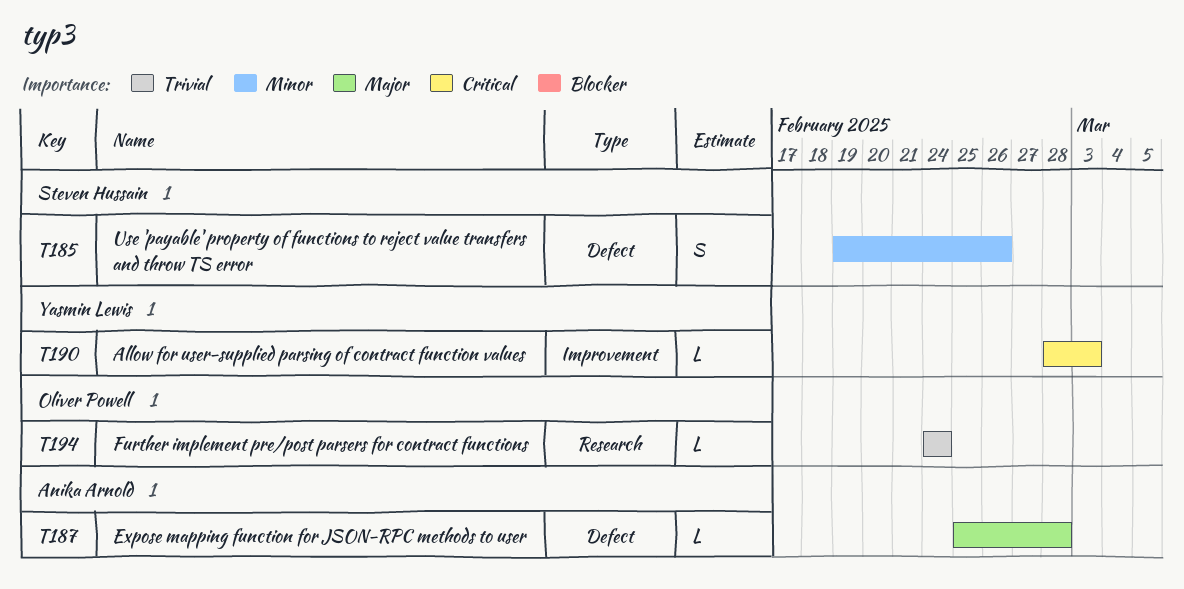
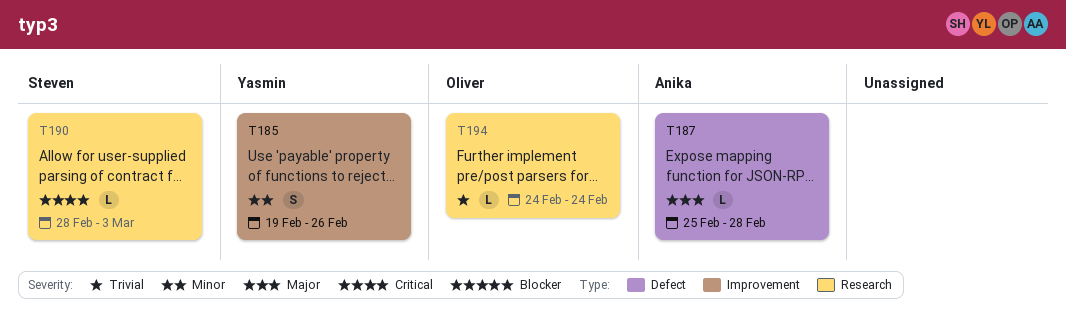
T185, owner: Steven Hussain -> Yasmin Lewis
T185, label: Defect -> Improvement
T190, owner: Yasmin Lewis -> Steven Hussain
T190, label: Improvement -> Research

